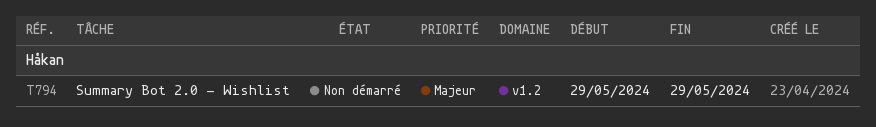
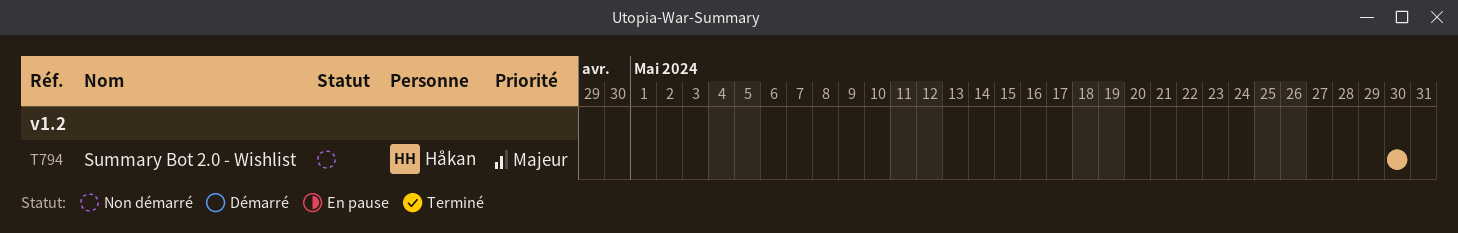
T794, start: May 29 -> May 30
T794, due: May 29 -> May 30

